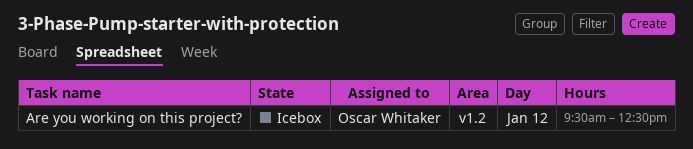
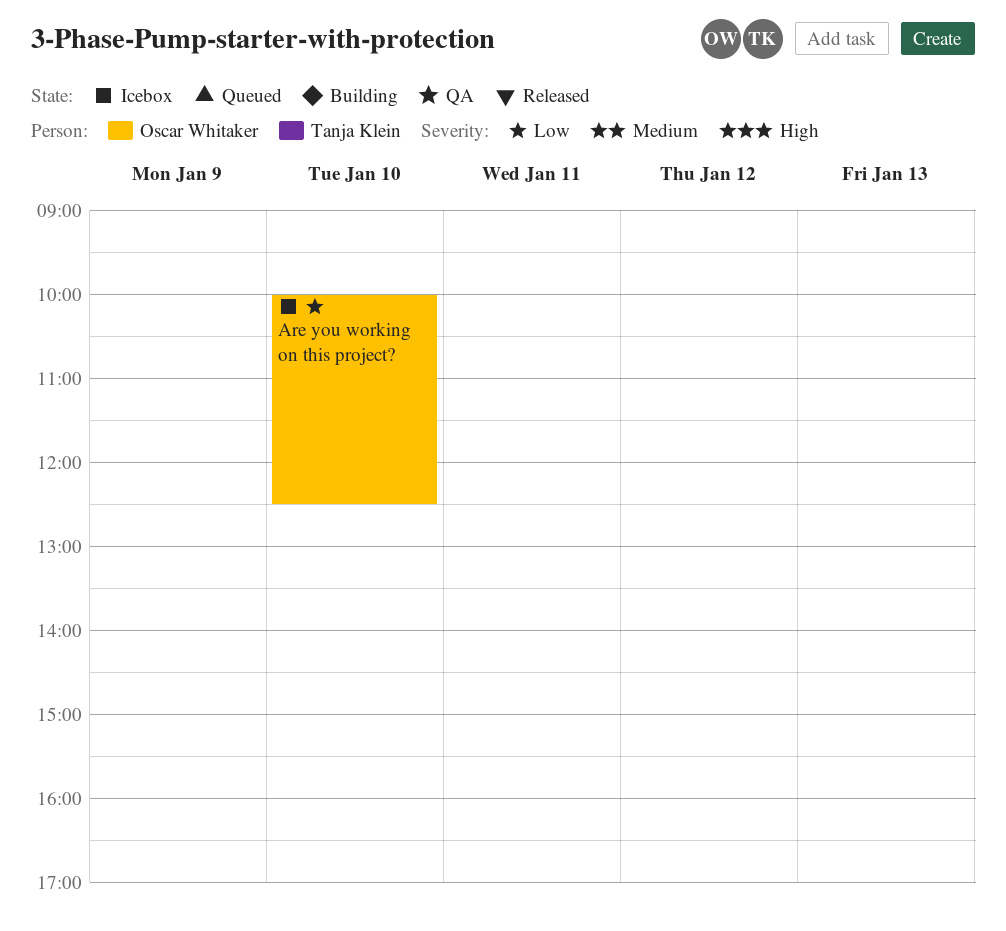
Are you working on this project?, day: Jan 12 -> Jan 10
Are you working on this project?, begins: 09:30 -> 10:00

